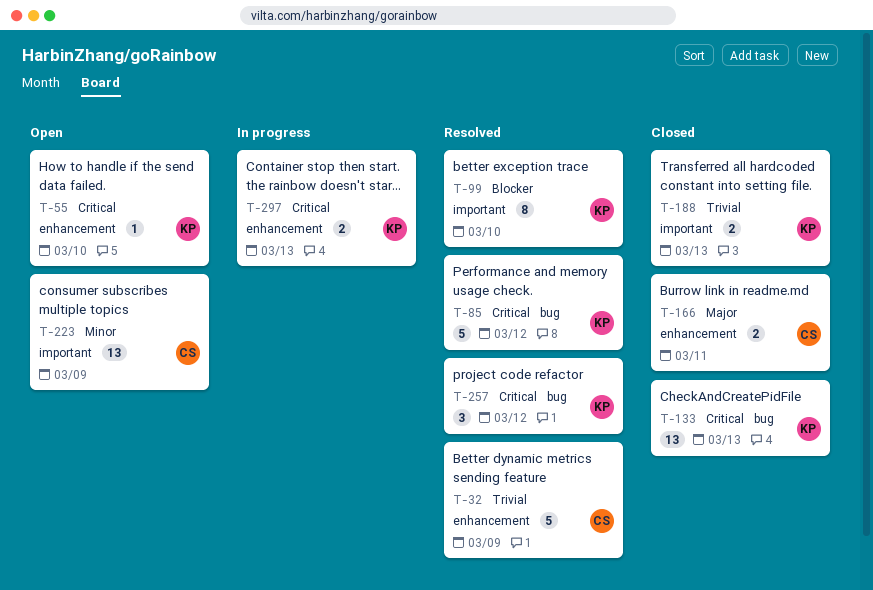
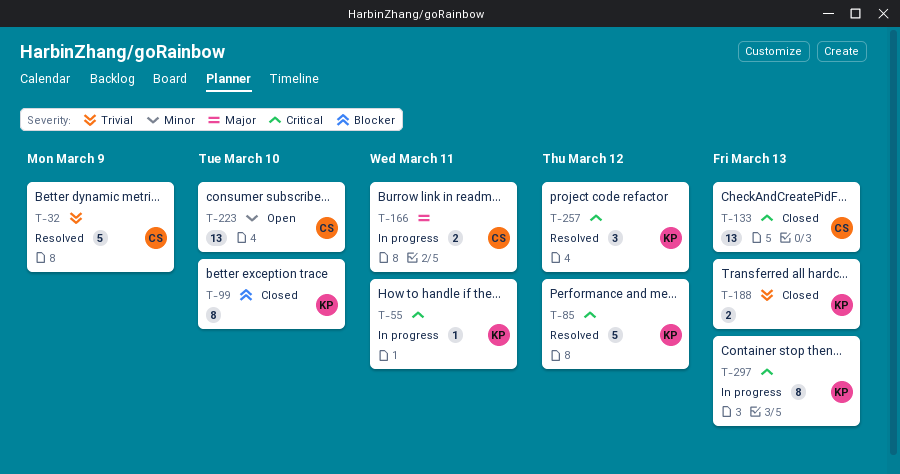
T-55, status: Open -> In progress
T-55, due: Mar 10 -> Mar 11
T-99, status: Resolved -> Closed
T-133, owner: KP -> CS
T-166, status: Closed -> In progress
T-223, due: Mar 9 -> Mar 10
T-297, estimate: 2 -> 8

